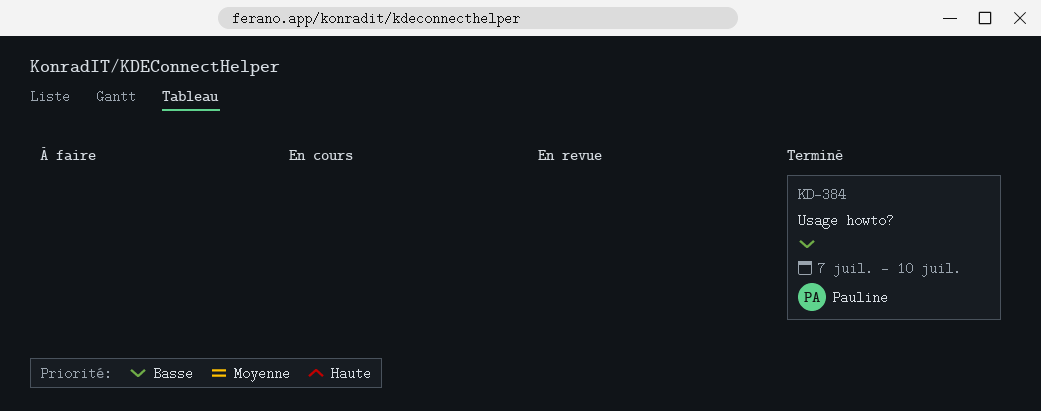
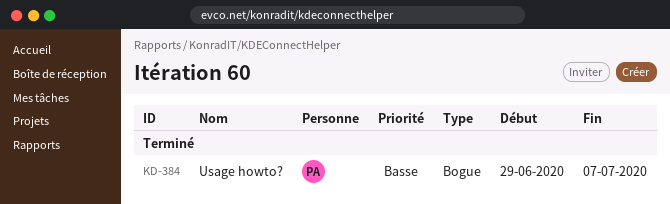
KD-384, start: Jul 7 -> Jun 29
KD-384, due: Jul 10 -> Jul 7

